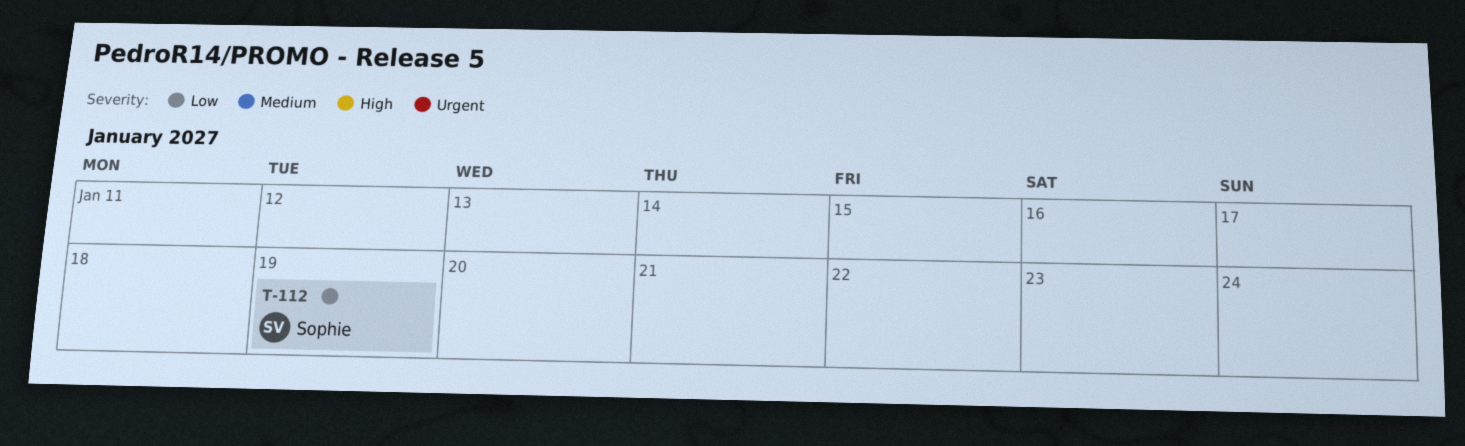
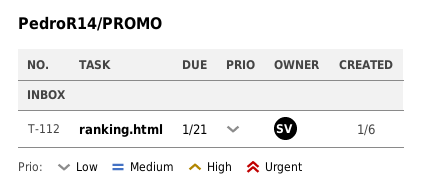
T-112, due: Jan 19 -> Jan 21

